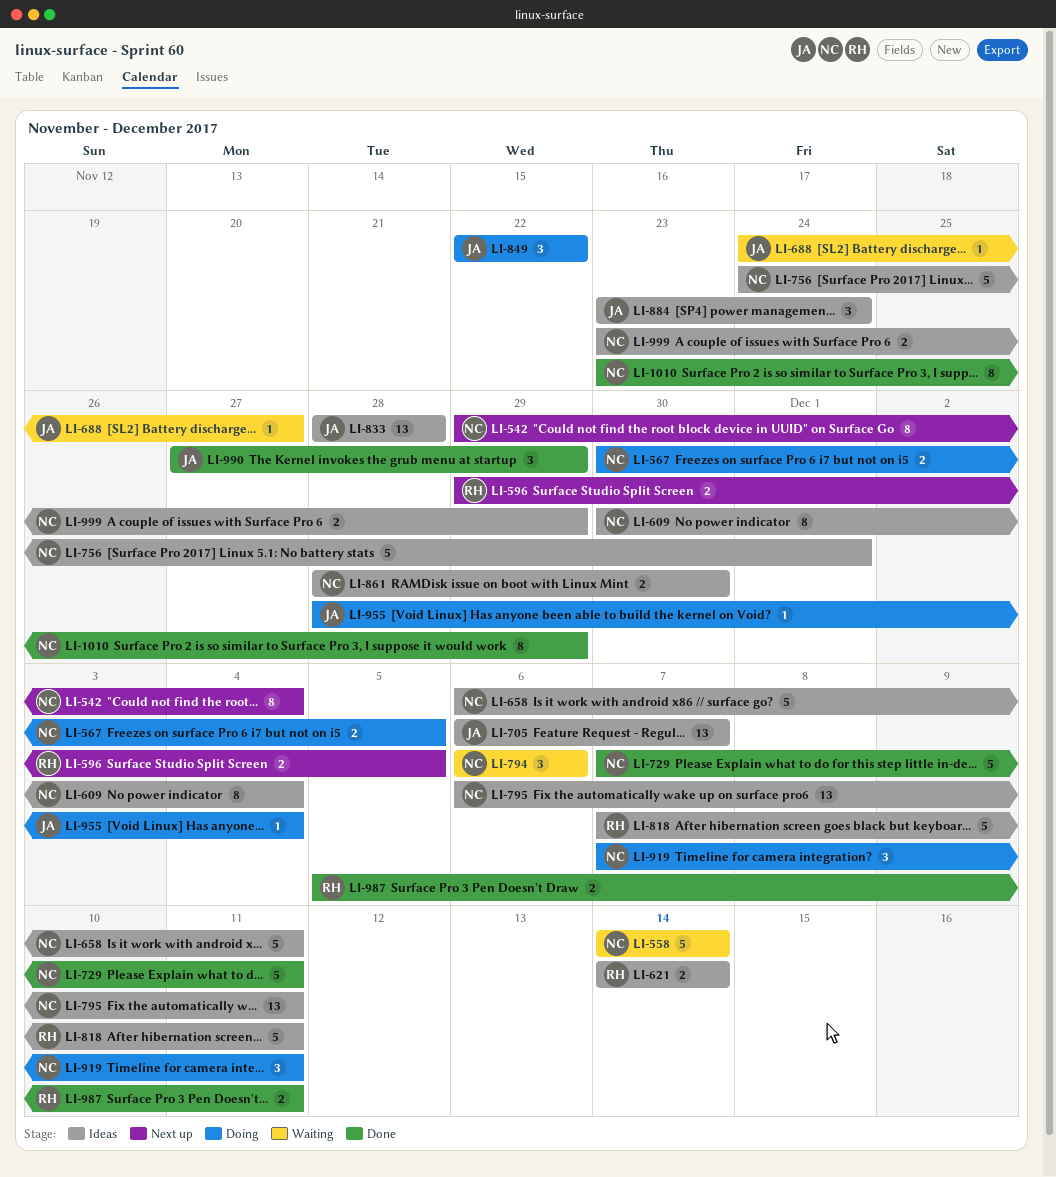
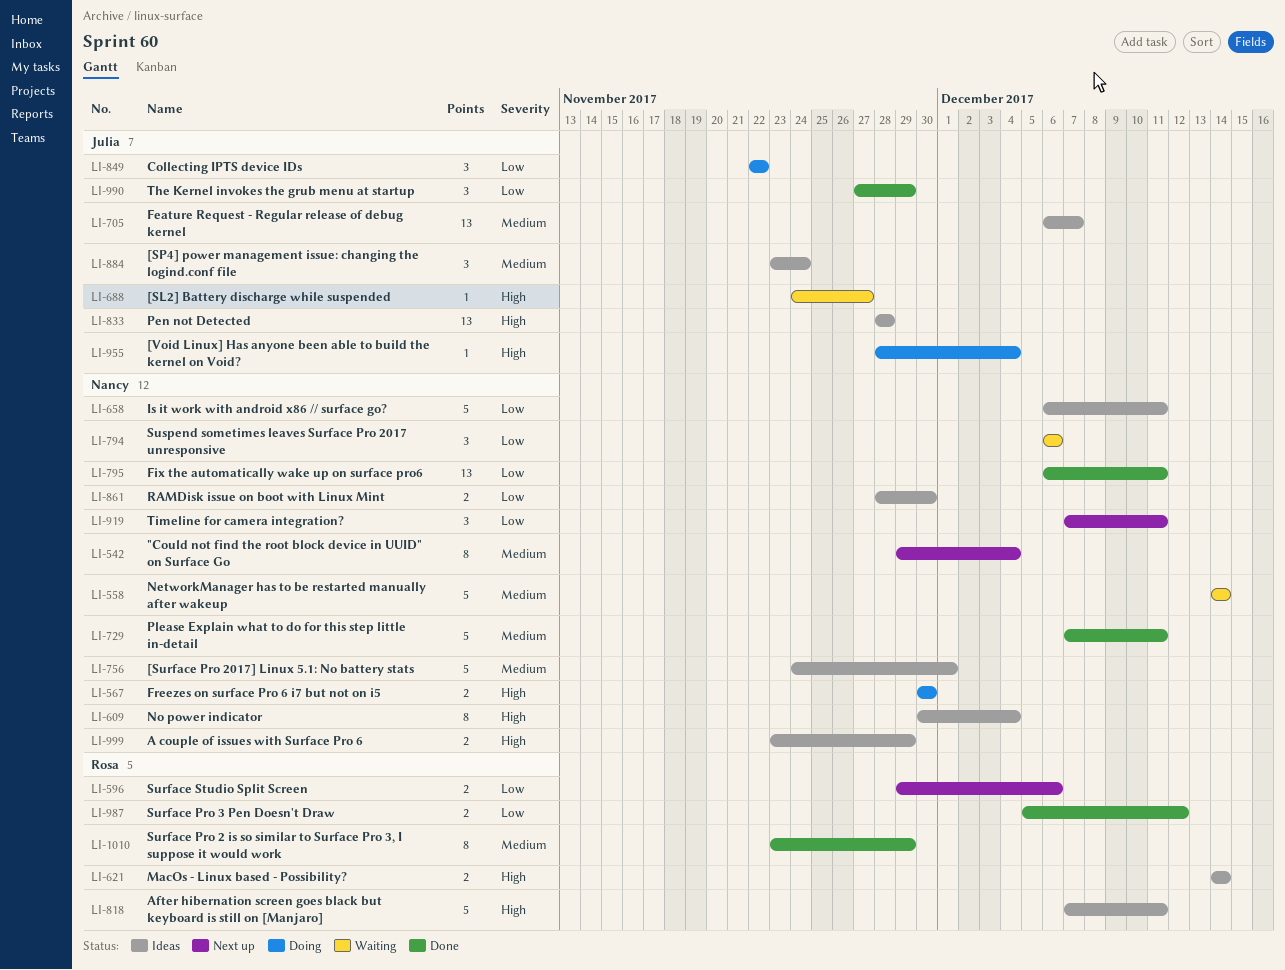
LI-567, due: Dec 5 -> Nov 30
LI-596, due: Dec 5 -> Dec 6
LI-795, status: Ideas -> Done
LI-919, status: Doing -> Next up
LI-987, due: Dec 11 -> Dec 12
LI-1010, owner: Nancy -> Rosa

